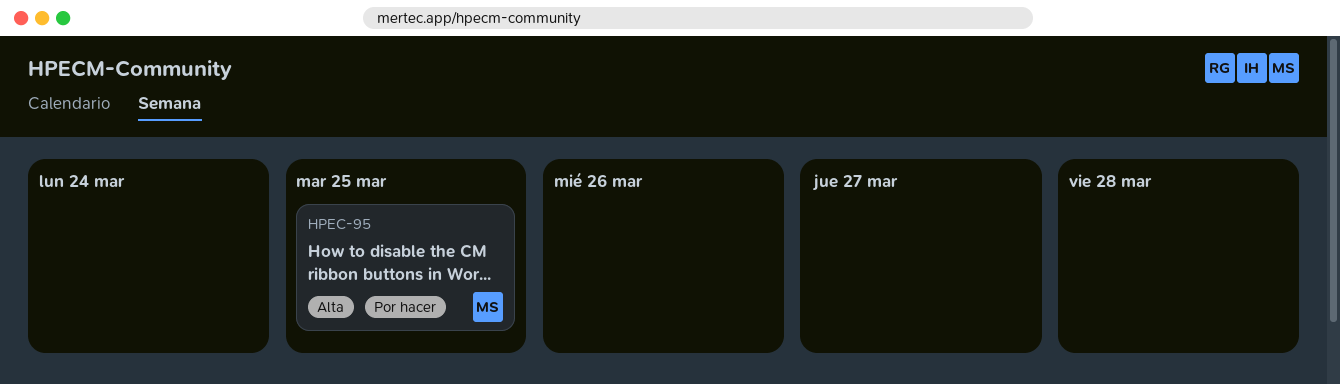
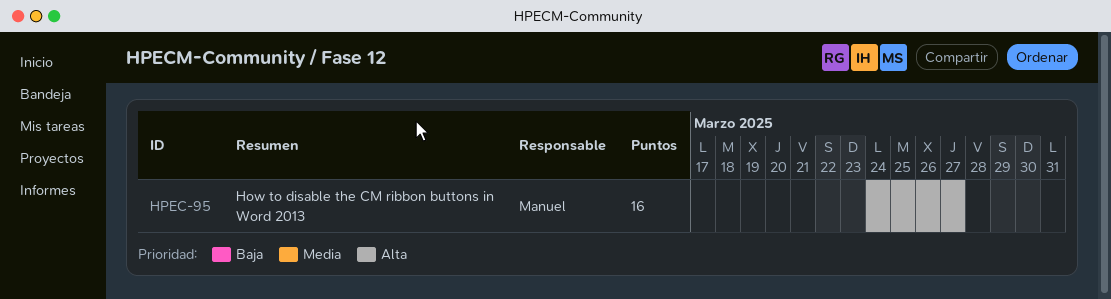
HPEC-95, due: Mar 25 -> Mar 27

